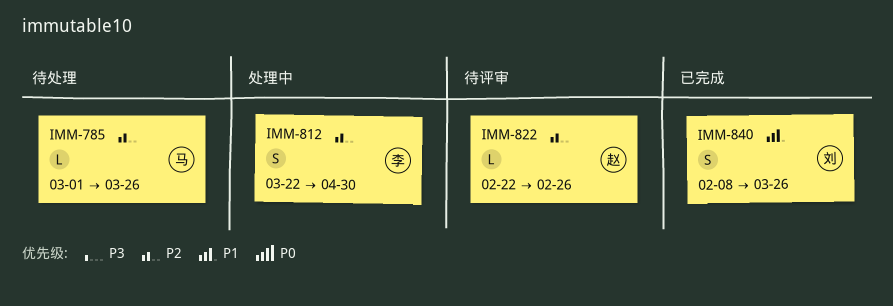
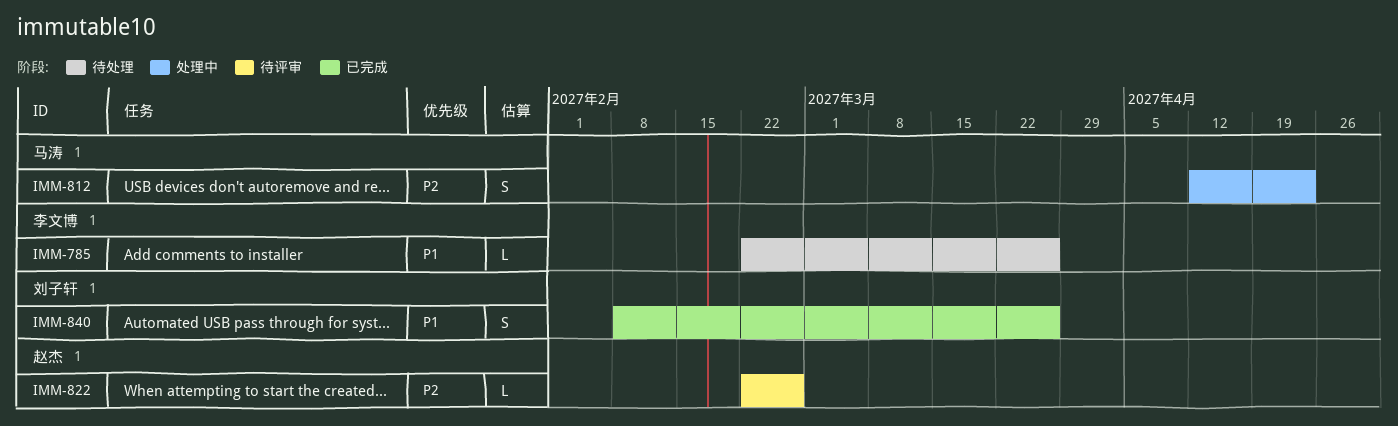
IMM-785, owner: 马涛 -> 李文博
IMM-785, priority: P2 -> P1
IMM-785, start: Mar 1 -> Feb 22
IMM-812, owner: 李文博 -> 马涛
IMM-812, start: Mar 22 -> Apr 12
IMM-812, due: Apr 30 -> Apr 23

